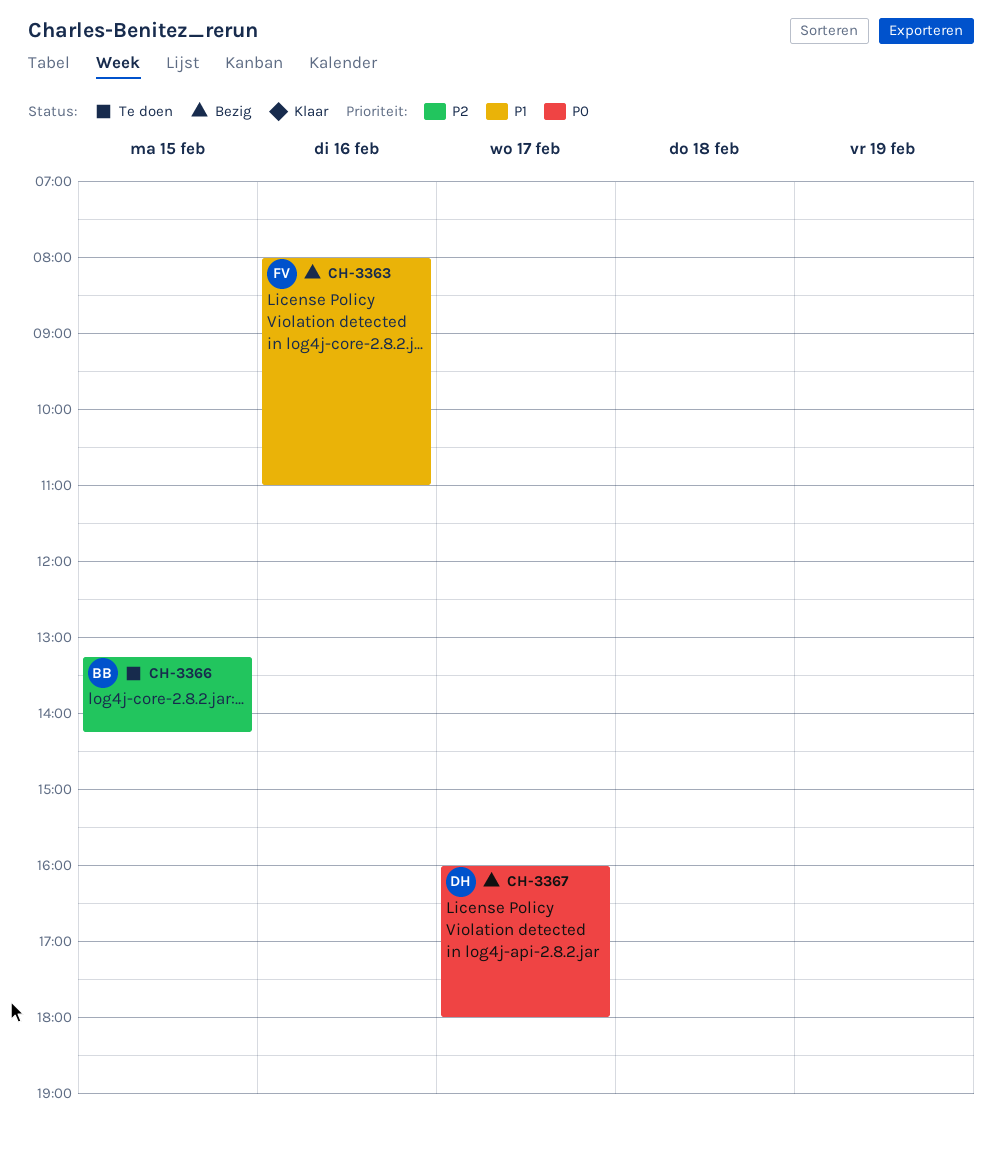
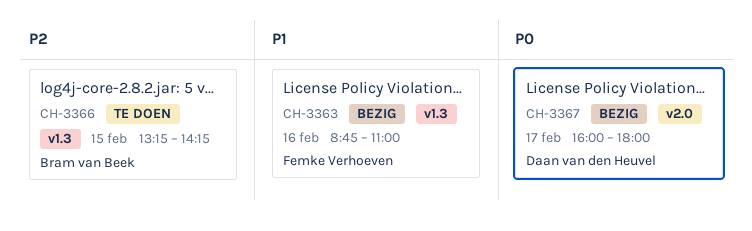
CH-3363, begins: 08:00 -> 08:45

